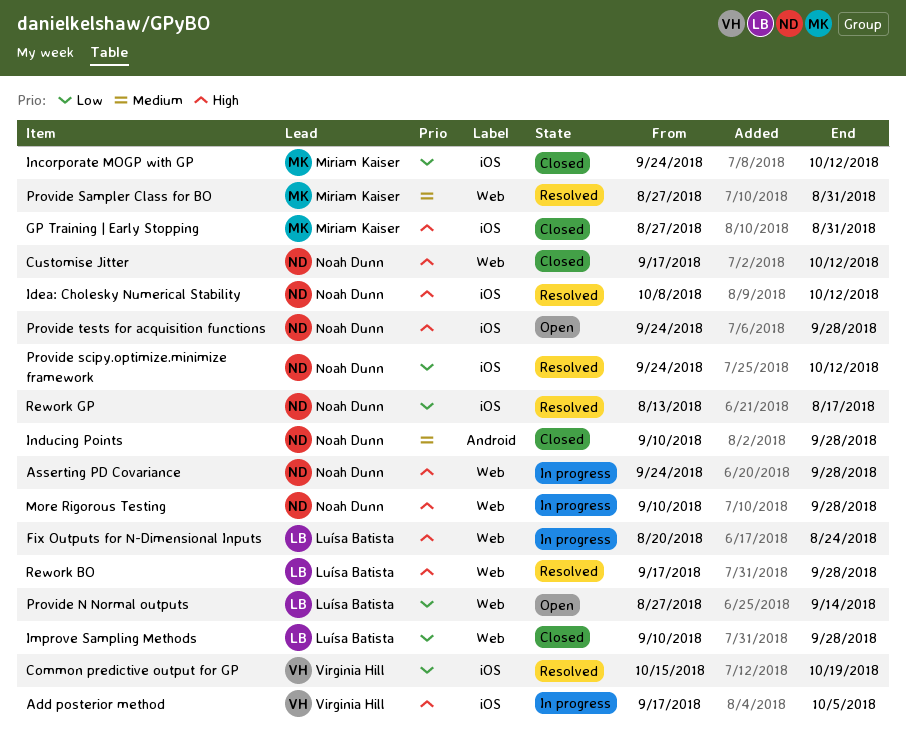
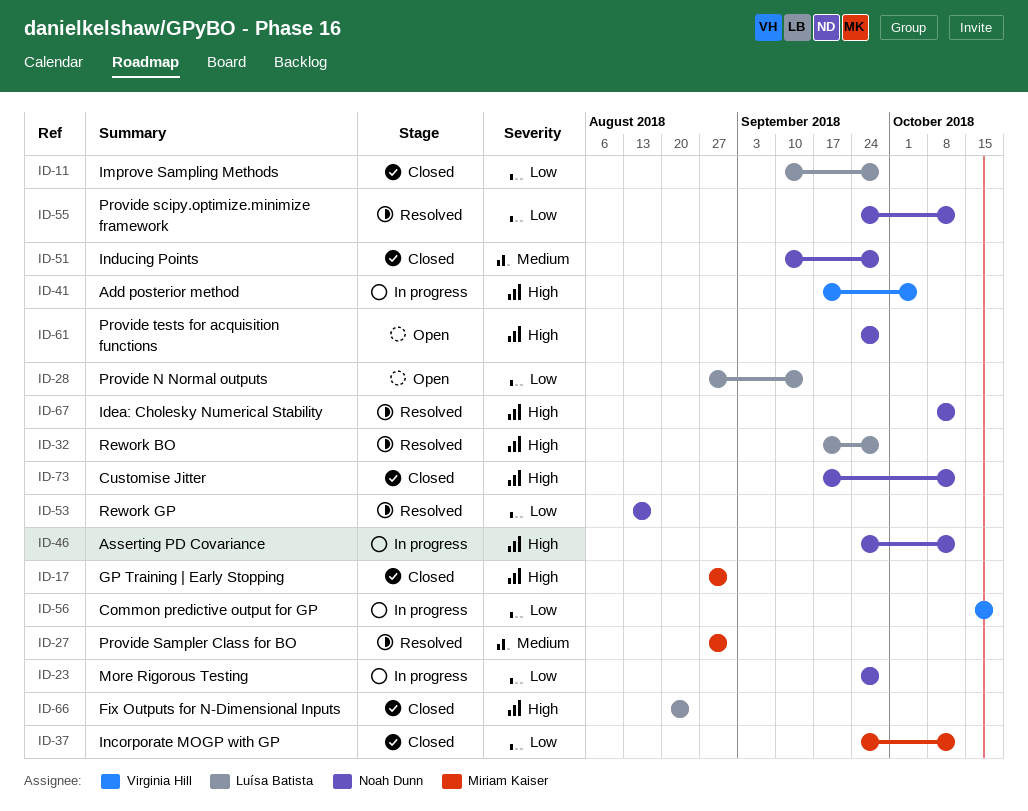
Asserting PD Covariance, due: Sep 28 -> Oct 12
Common predictive output for GP, status: Resolved -> In progress
Fix Outputs for N-Dimensional Inputs, status: In progress -> Closed
More Rigorous Testing, priority: High -> Low
More Rigorous Testing, start: Sep 10 -> Sep 24

